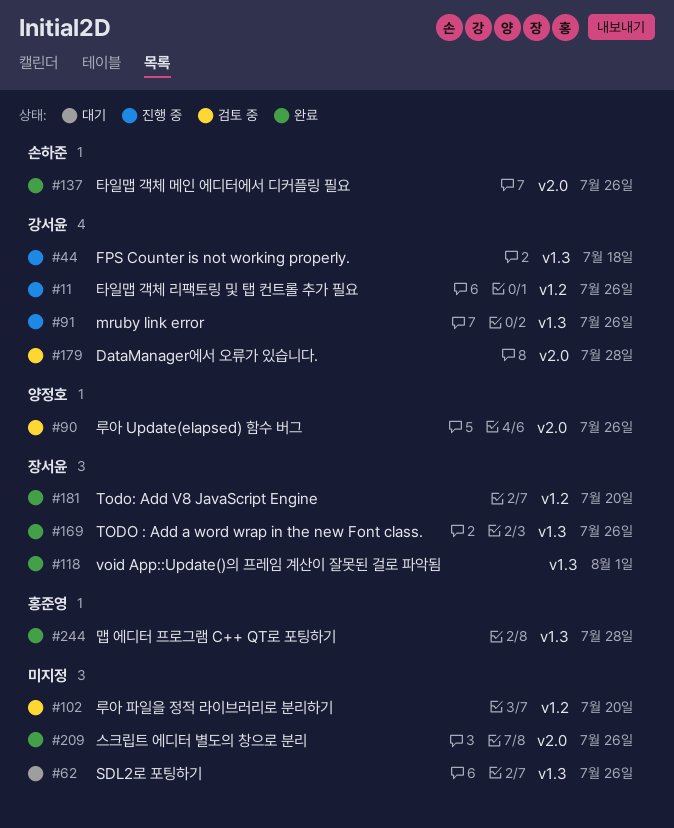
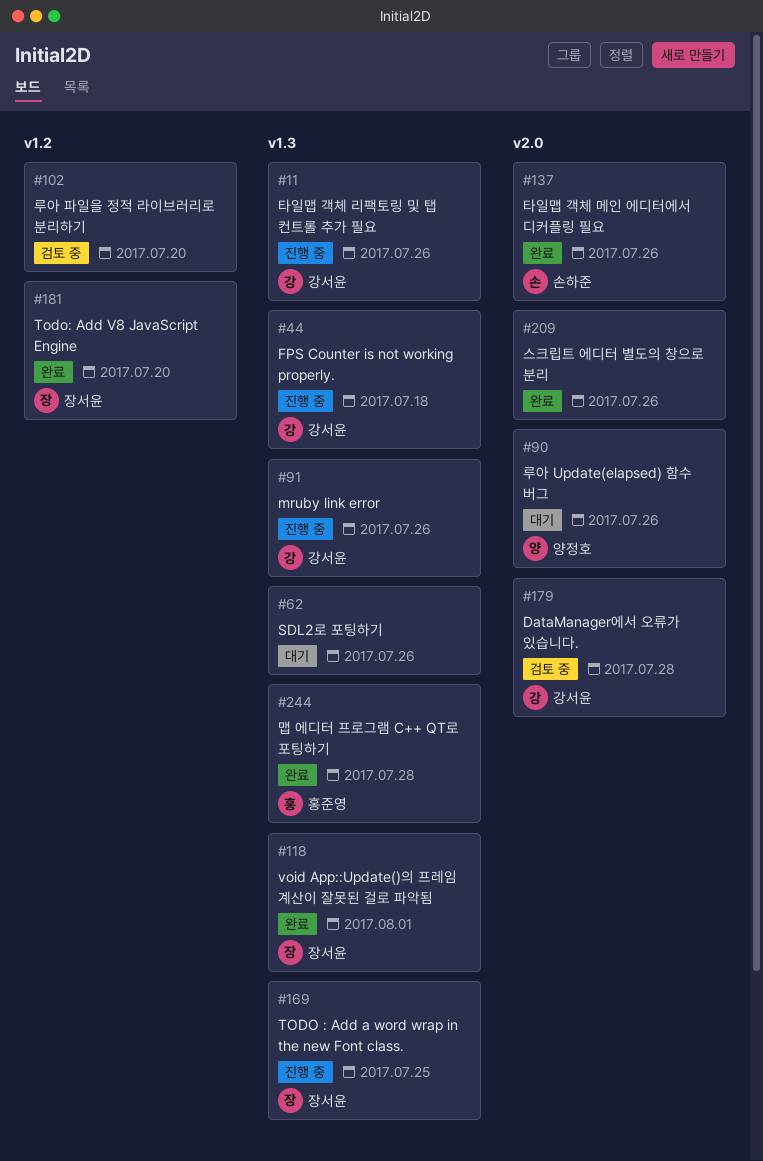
#11, label: v1.2 -> v1.3
#90, status: 검토 중 -> 대기
#169, status: 완료 -> 진행 중
#169, due: Jul 26 -> Jul 25

